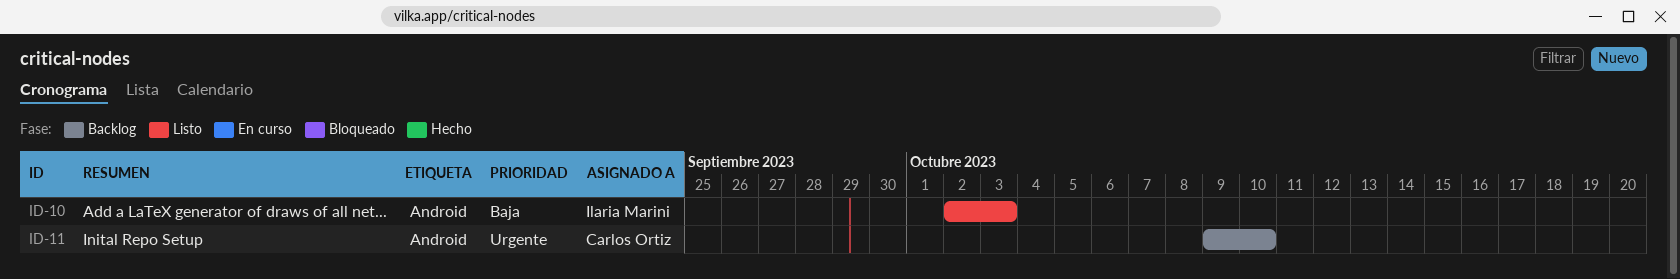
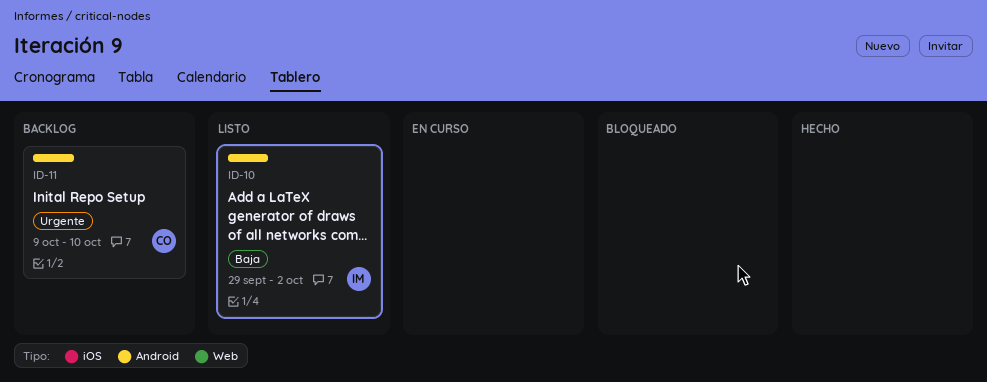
ID-10, start: Oct 2 -> Sep 29
ID-10, due: Oct 3 -> Oct 2

